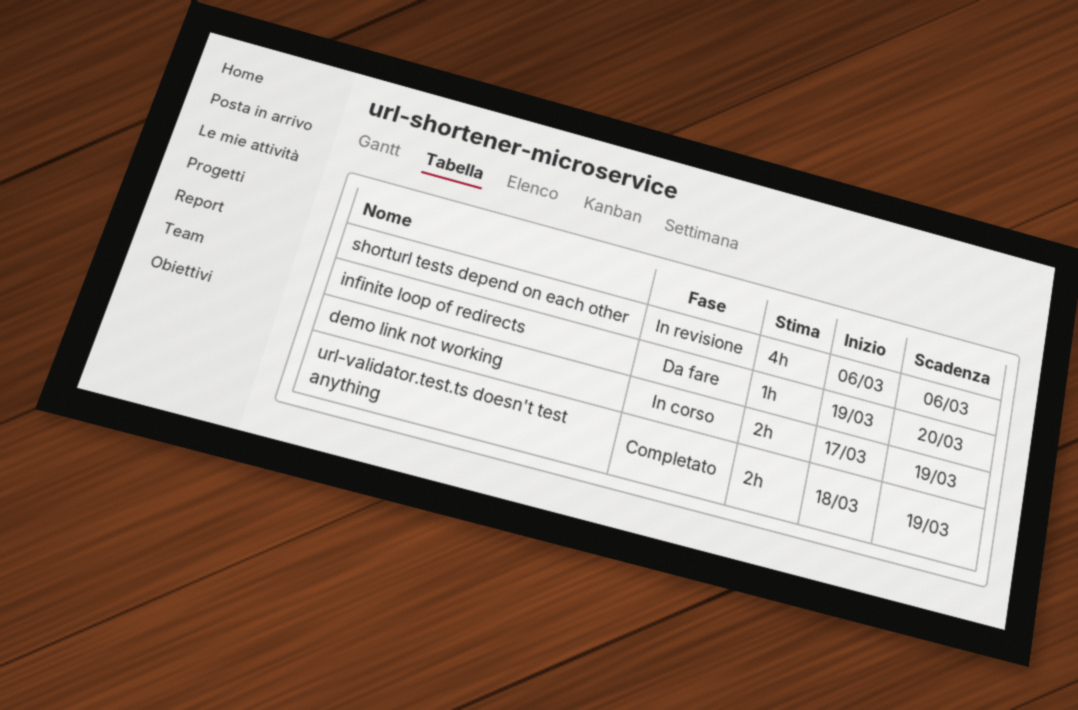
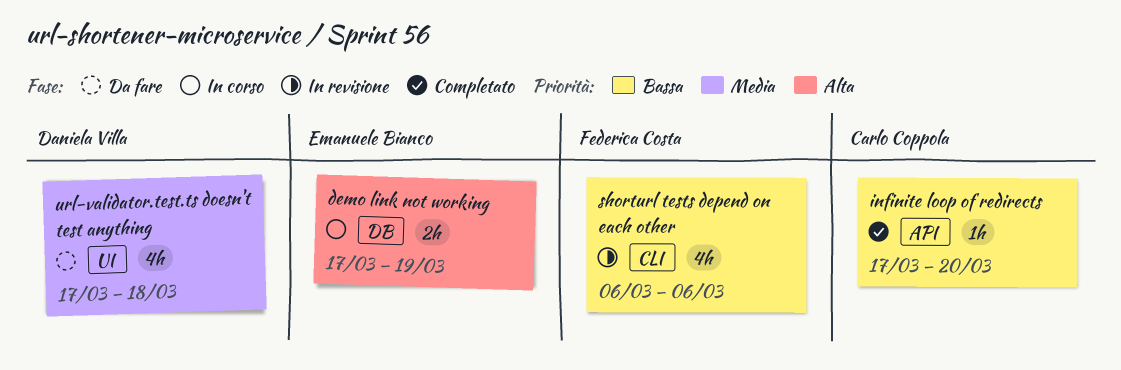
infinite loop of redirects, status: Da fare -> Completato
infinite loop of redirects, start: Mar 19 -> Mar 17
url-validator.test.ts doesn't test anything, status: Completato -> Da fare
url-validator.test.ts doesn't test anything, estimate: 2h -> 4h
url-validator.test.ts doesn't test anything, start: Mar 18 -> Mar 17
url-validator.test.ts doesn't test anything, due: Mar 19 -> Mar 18

